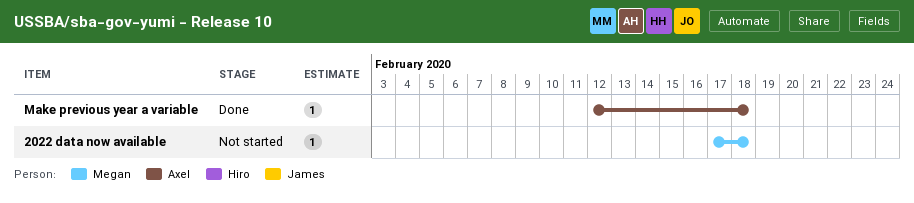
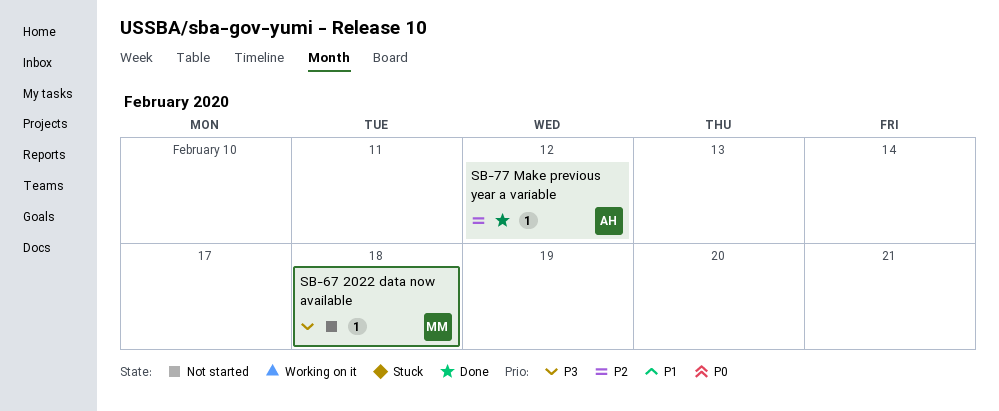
Make previous year a variable, due: Feb 18 -> Feb 12

